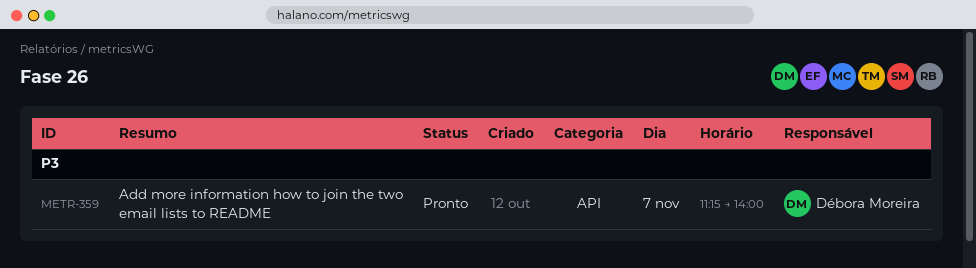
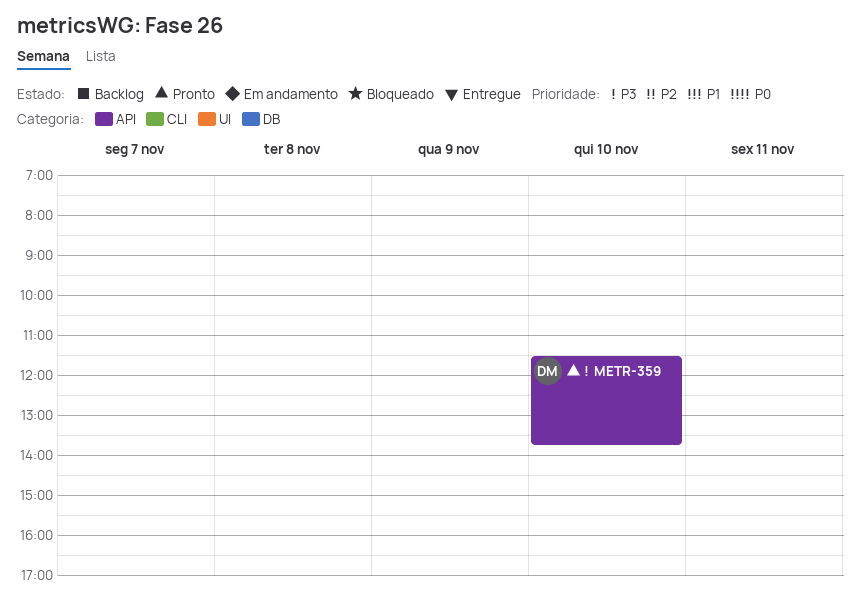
METR-359, day: Nov 7 -> Nov 10
METR-359, begins: 11:15 -> 11:30
METR-359, ends: 14:00 -> 13:45

